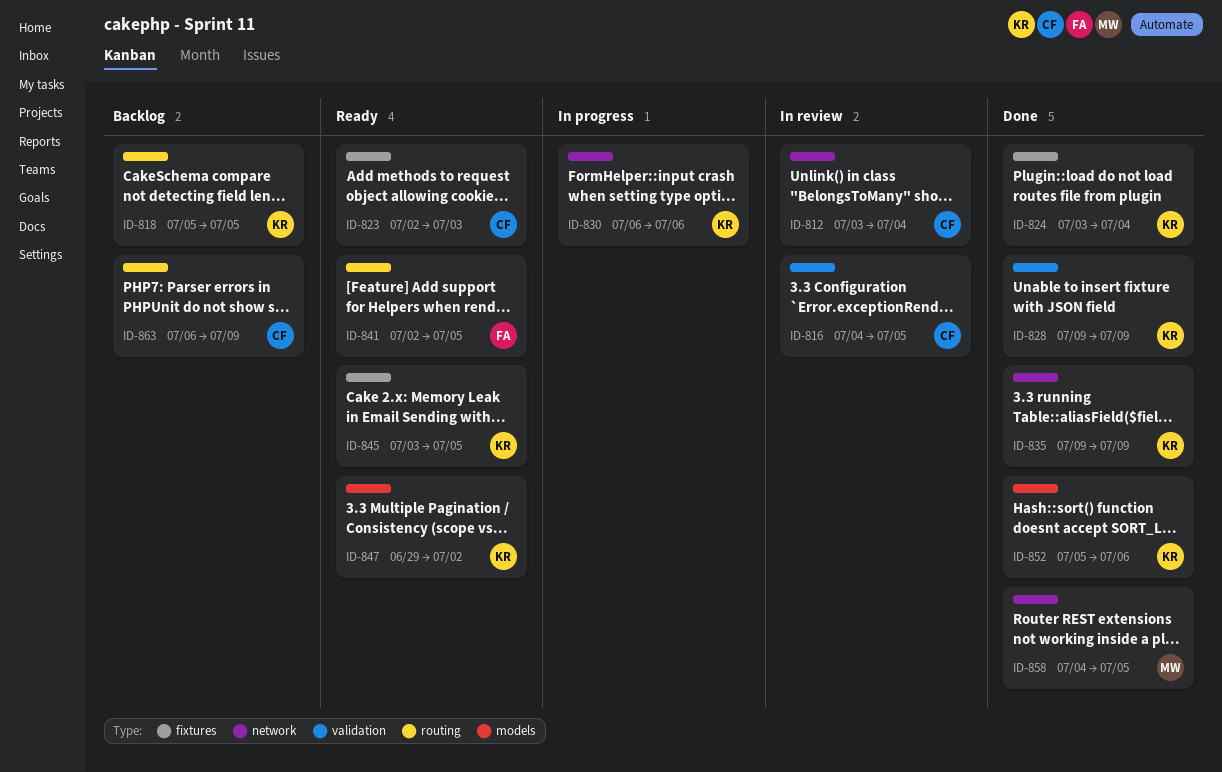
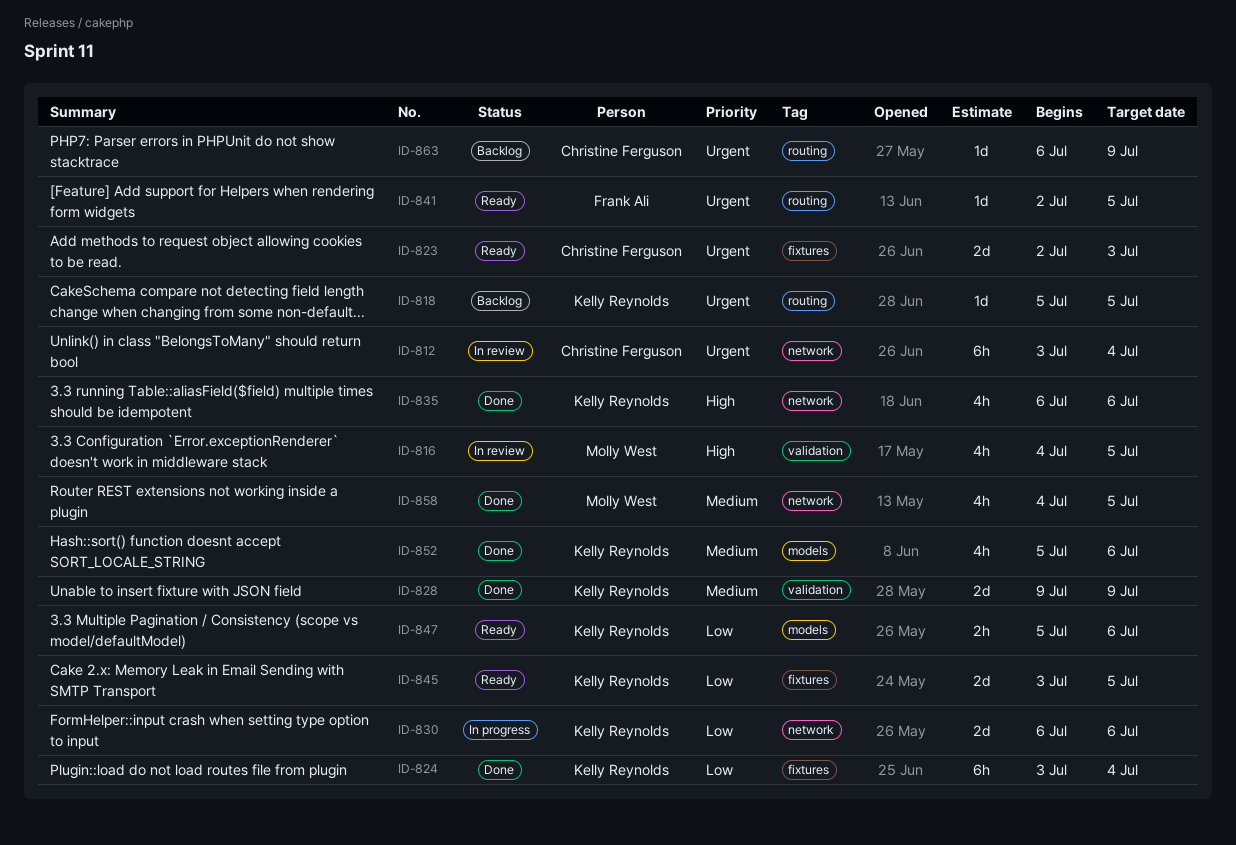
ID-816, owner: Christine Ferguson -> Molly West
ID-835, start: Jul 9 -> Jul 6
ID-835, due: Jul 9 -> Jul 6
ID-847, start: Jun 29 -> Jul 5
ID-847, due: Jul 2 -> Jul 6

